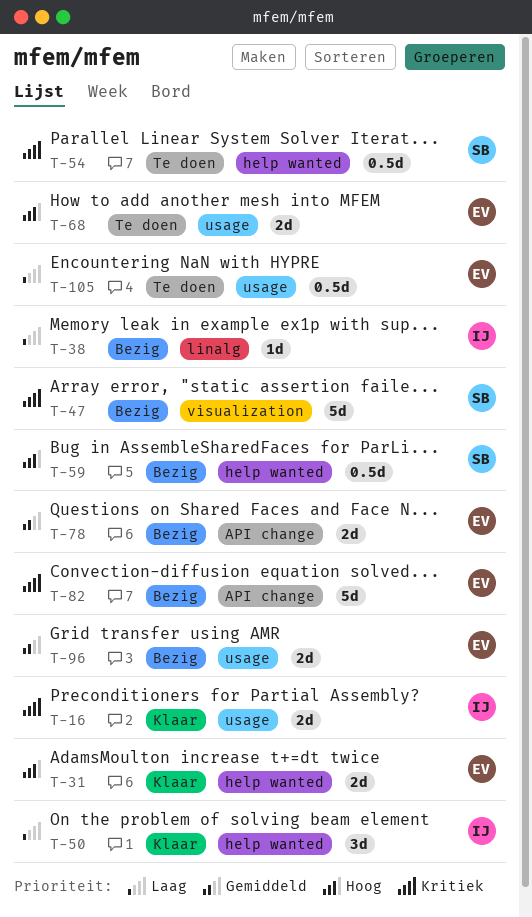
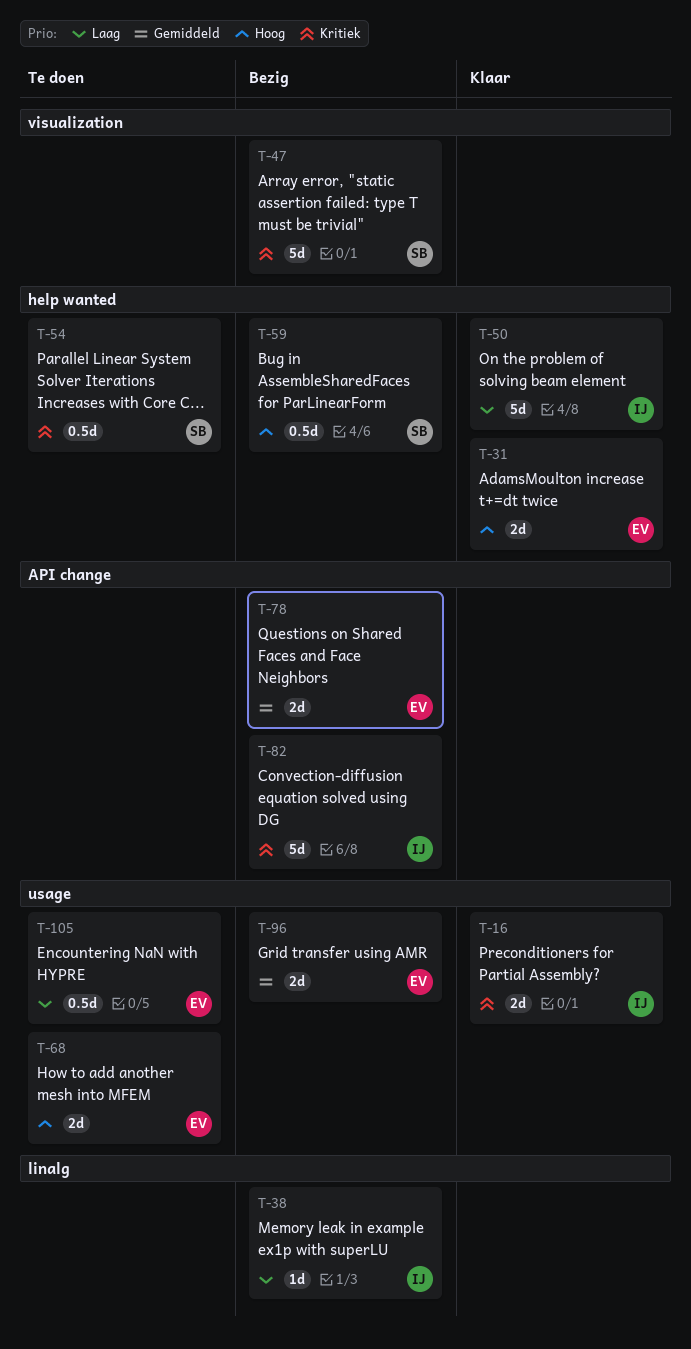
T-50, estimate: 3d -> 5d
T-82, owner: EV -> IJ

